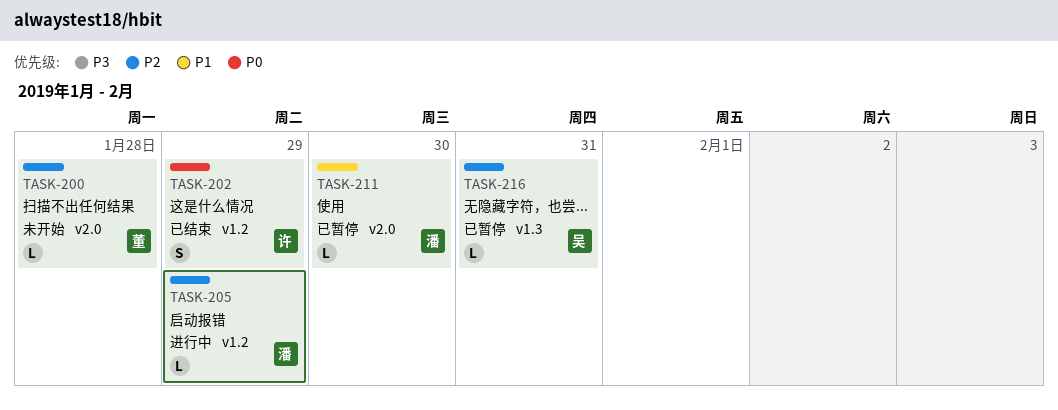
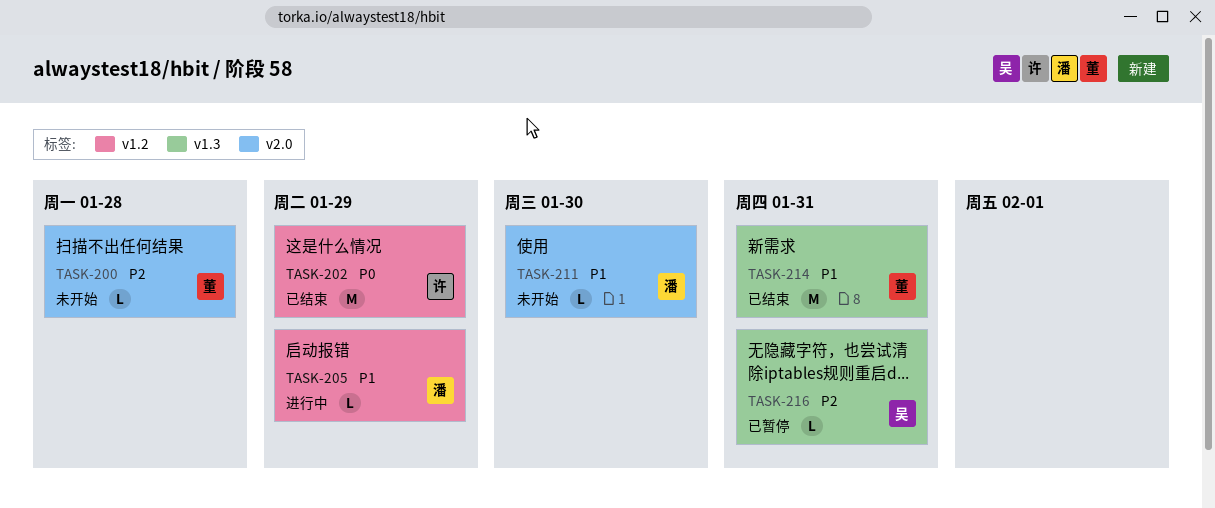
TASK-202, estimate: S -> M
TASK-205, priority: P2 -> P1
TASK-211, status: 已暂停 -> 未开始
TASK-214: none -> present

